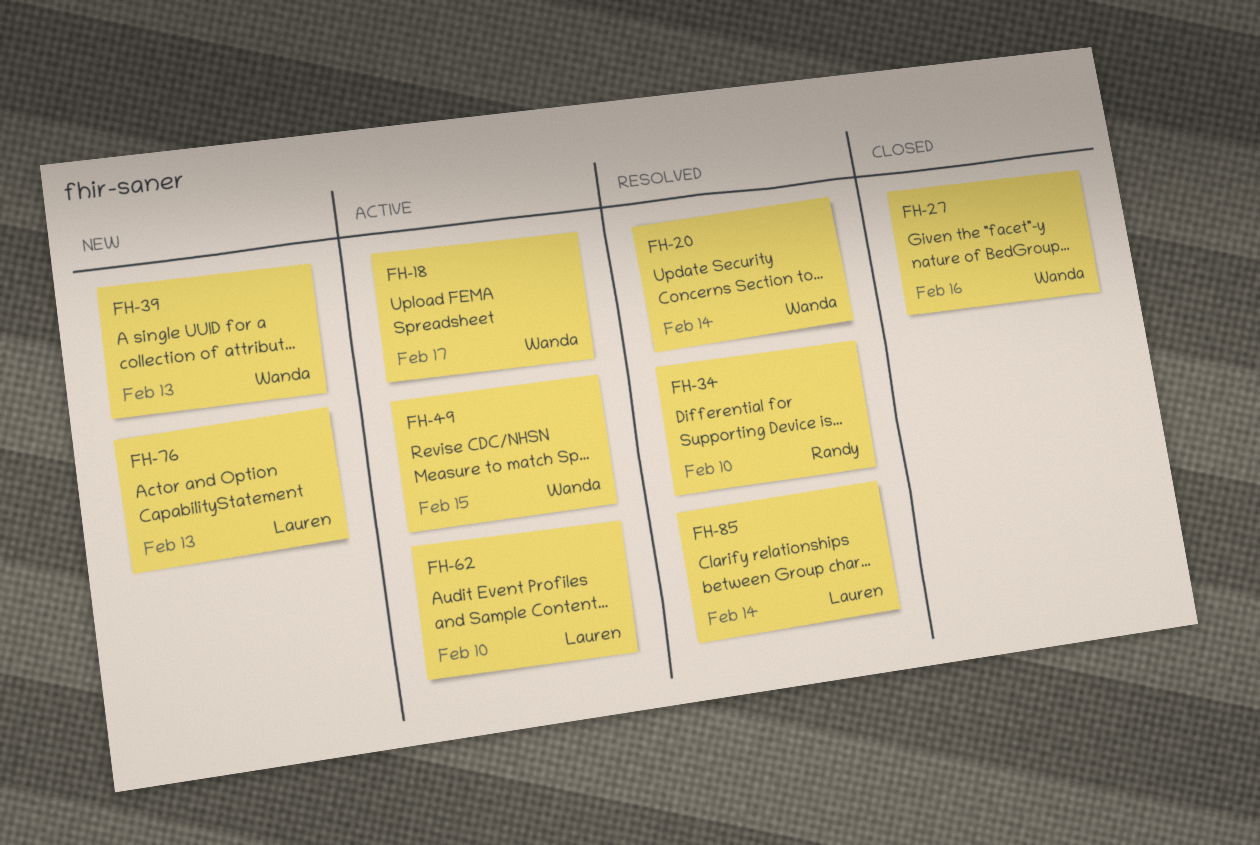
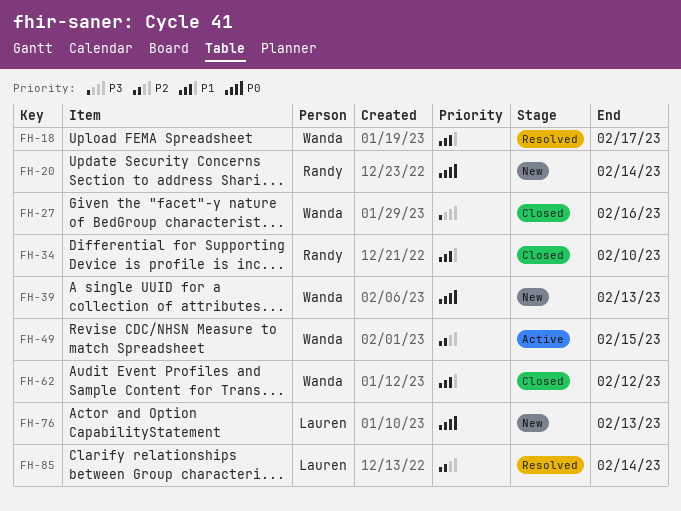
FH-18, status: Active -> Resolved
FH-20, status: Resolved -> New
FH-20, owner: Wanda -> Randy
FH-34, status: Resolved -> Closed
FH-62, status: Active -> Closed
FH-62, owner: Lauren -> Wanda
FH-62, due: Feb 10 -> Feb 12

